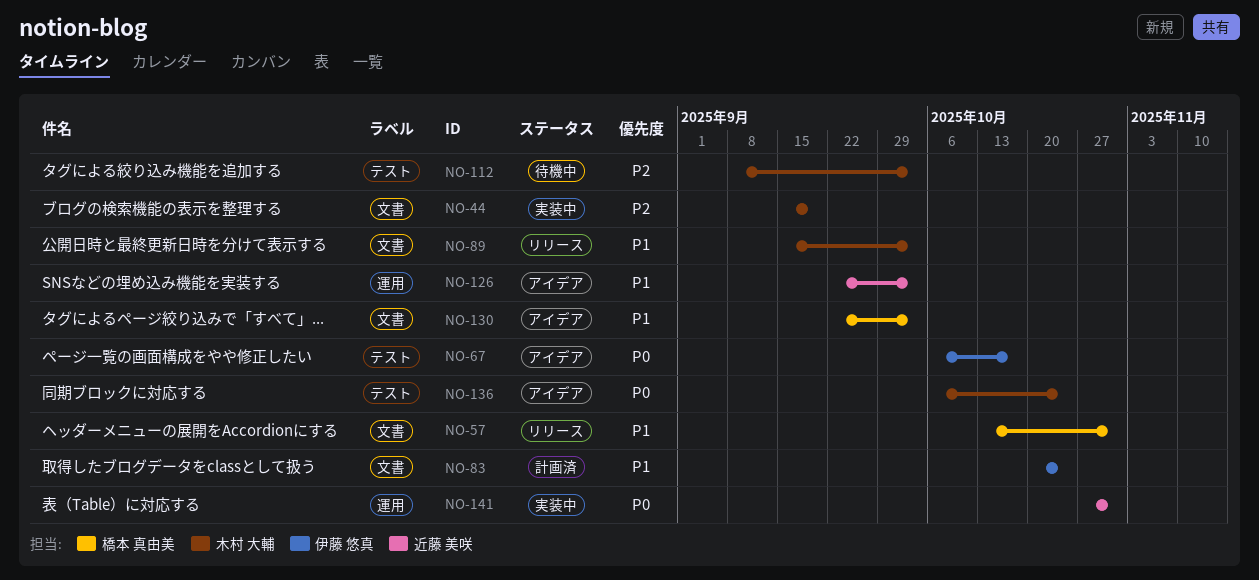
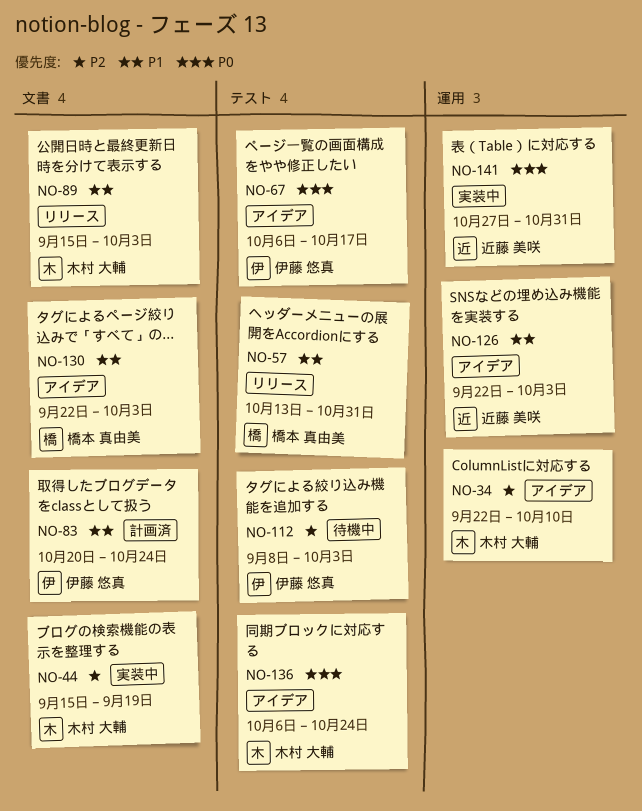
NO-34: none -> present
NO-57, label: 文書 -> テスト
NO-112, owner: 木村 大輔 -> 伊藤 悠真

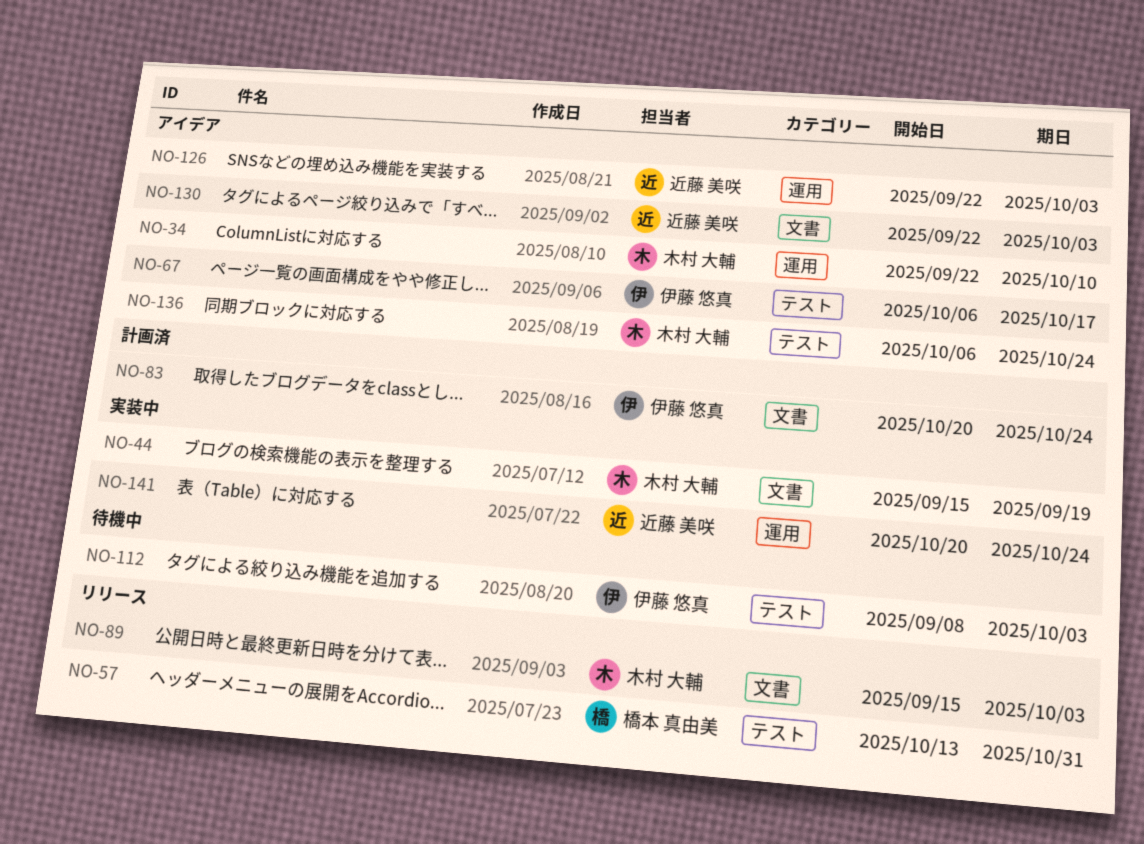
NO-130, owner: 橋本 真由美 -> 近藤 美咲
NO-141, start: Oct 27 -> Oct 20
NO-141, due: Oct 31 -> Oct 24

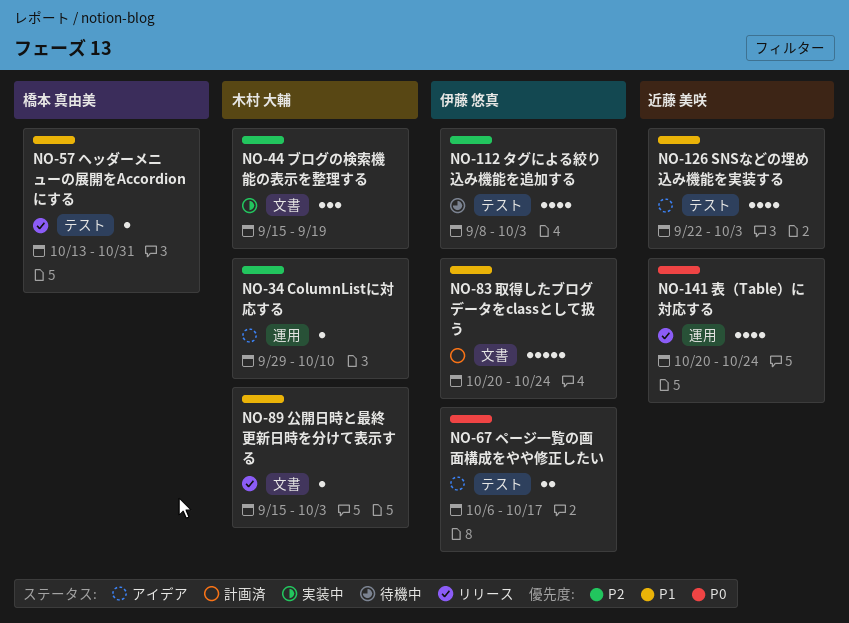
NO-34, start: Sep 22 -> Sep 29
NO-126, label: 運用 -> テスト
NO-130: present -> none
NO-136: present -> none
NO-141, status: 実装中 -> リリース

